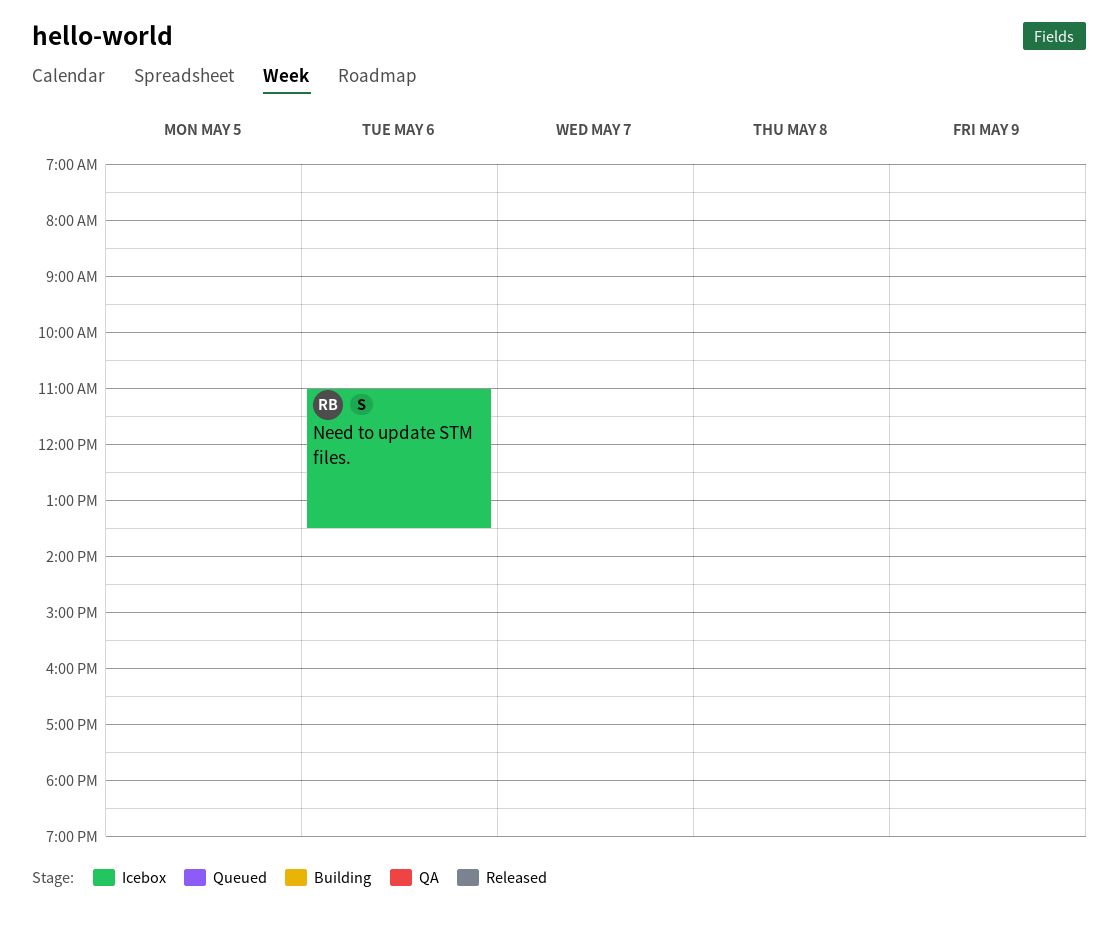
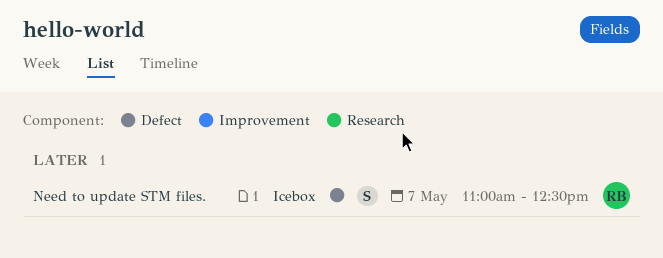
Need to update STM files., day: May 6 -> May 7
Need to update STM files., ends: 13:30 -> 12:30

